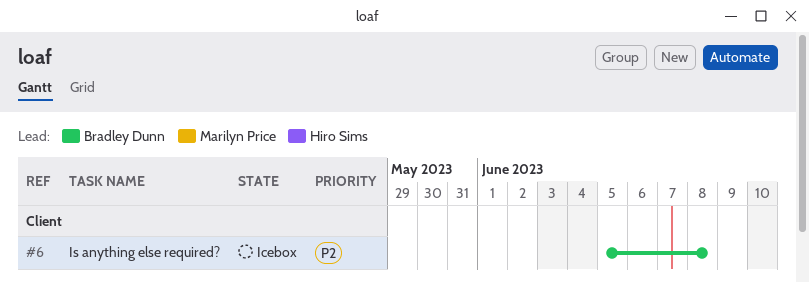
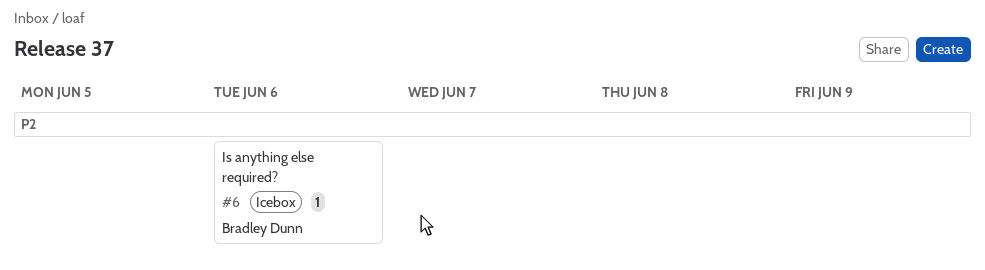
#6, due: Jun 8 -> Jun 6

